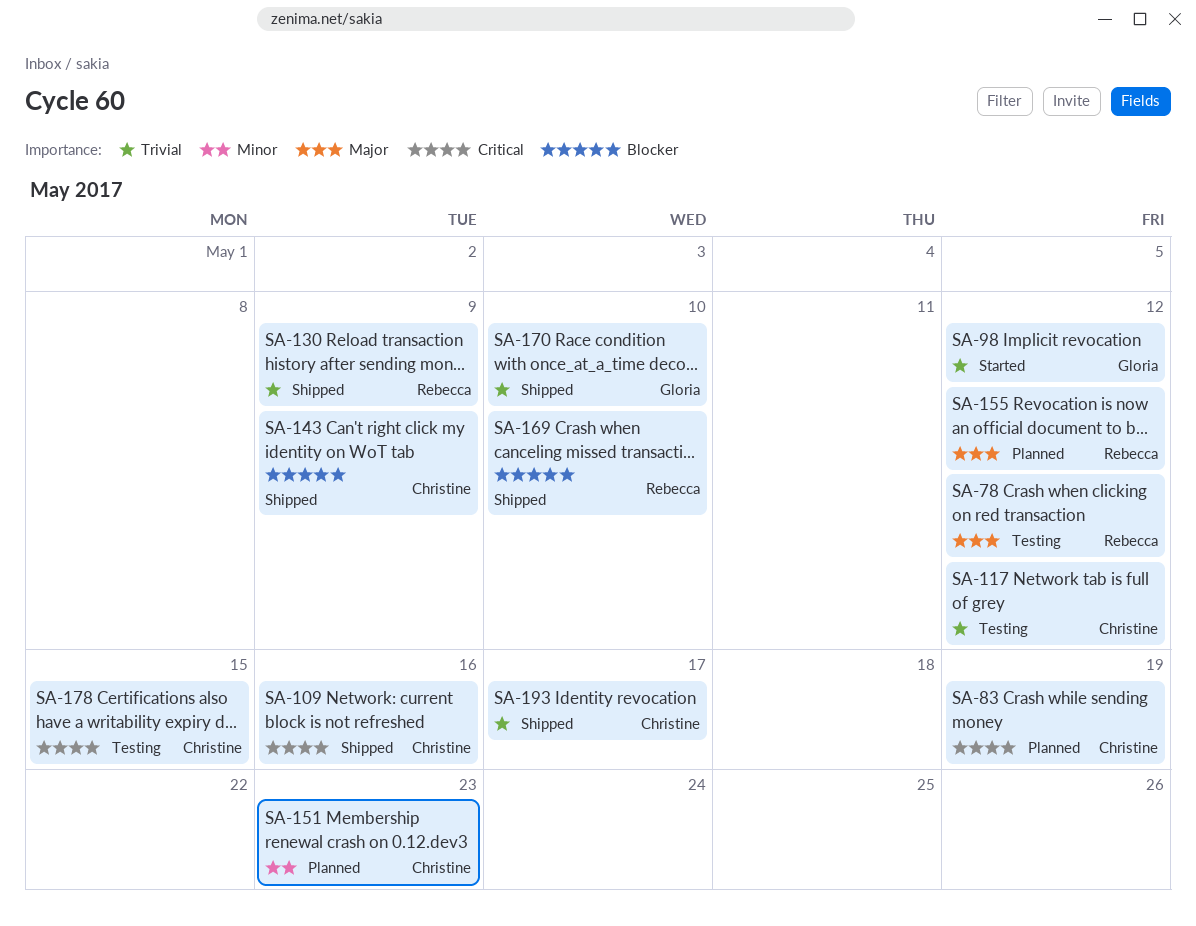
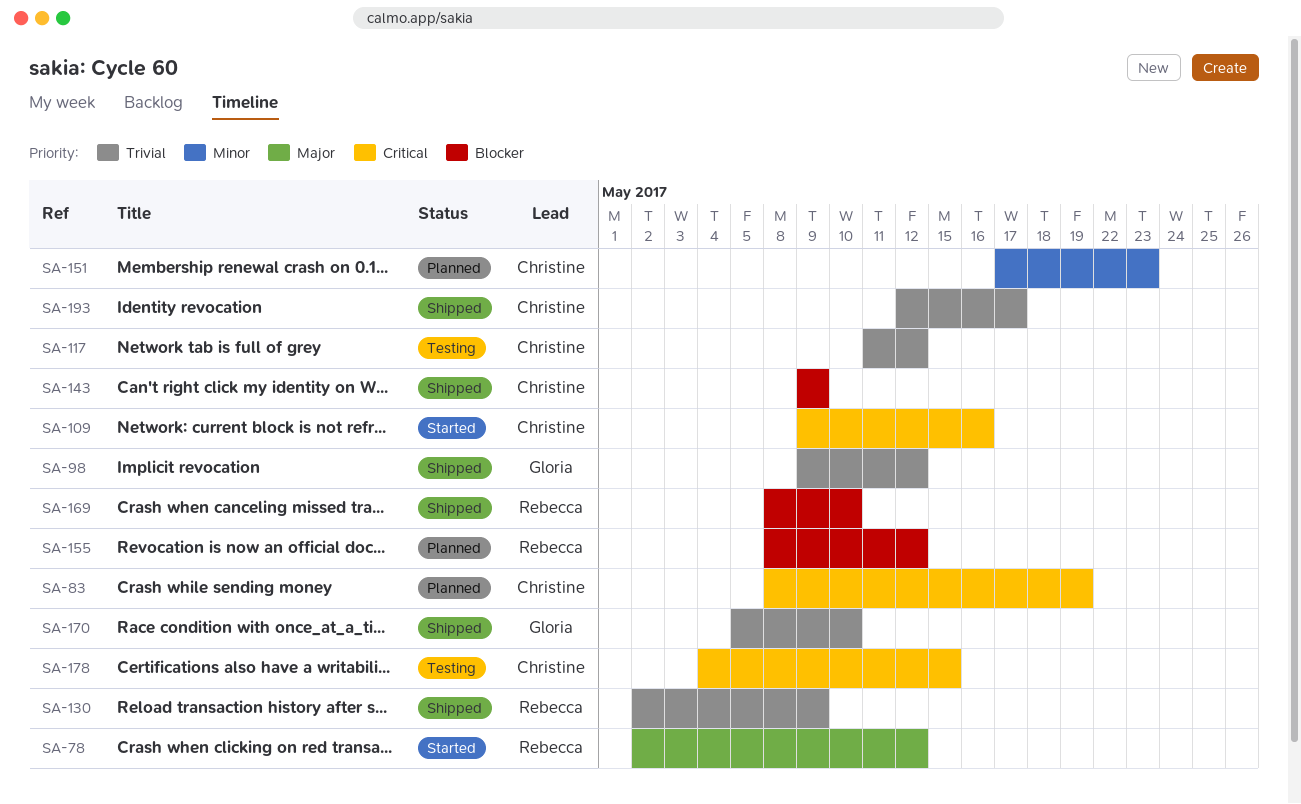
SA-78, status: Testing -> Started
SA-98, status: Started -> Shipped
SA-109, status: Shipped -> Started
SA-155, priority: Major -> Blocker

